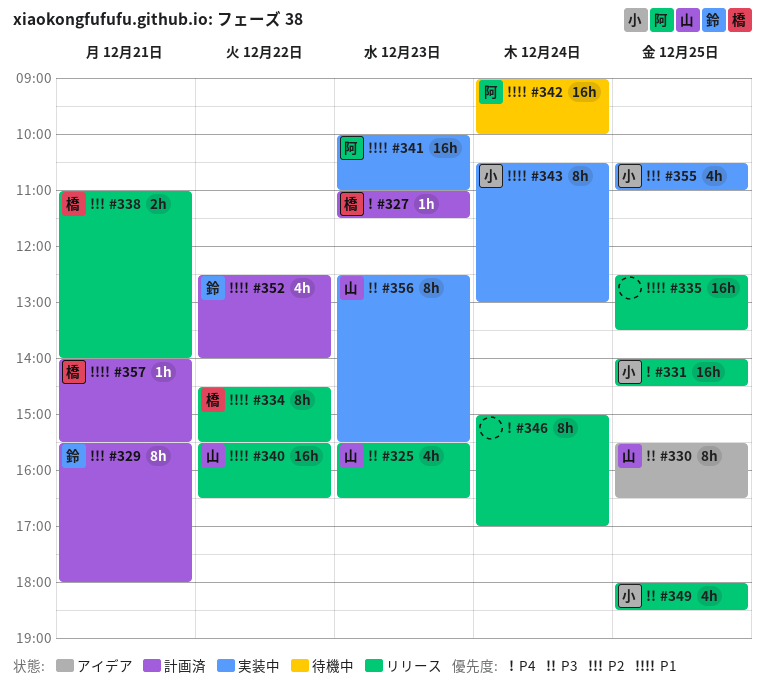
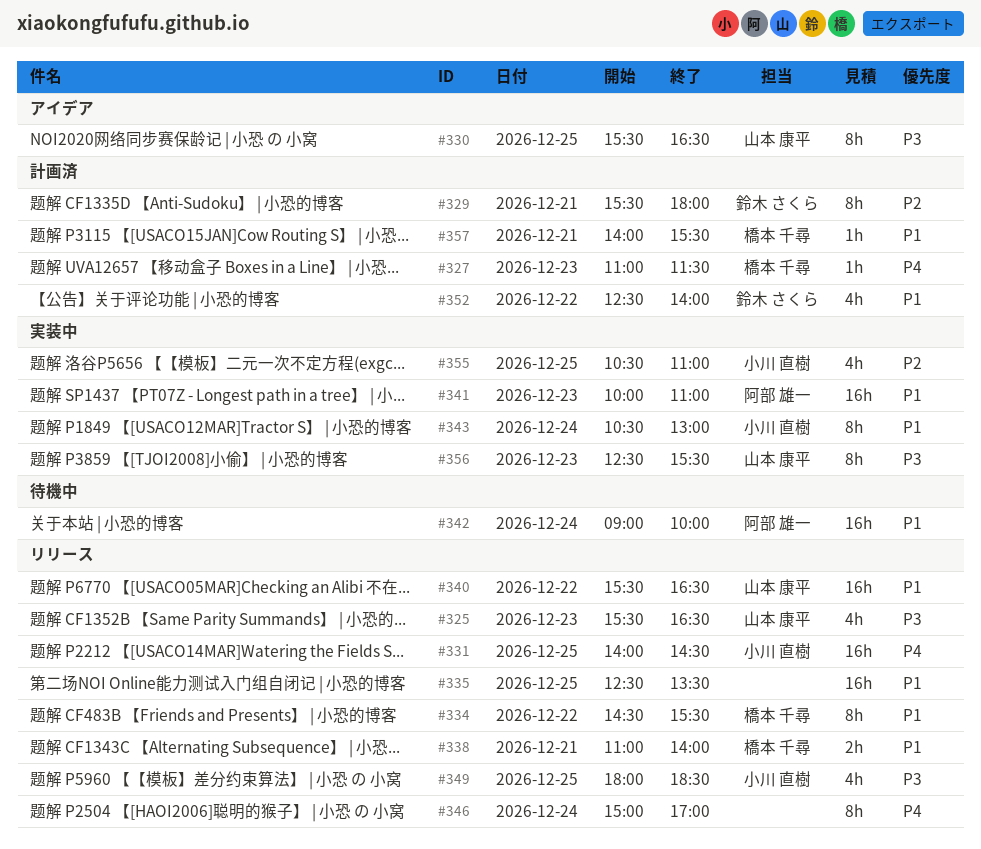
#338, priority: P2 -> P1

